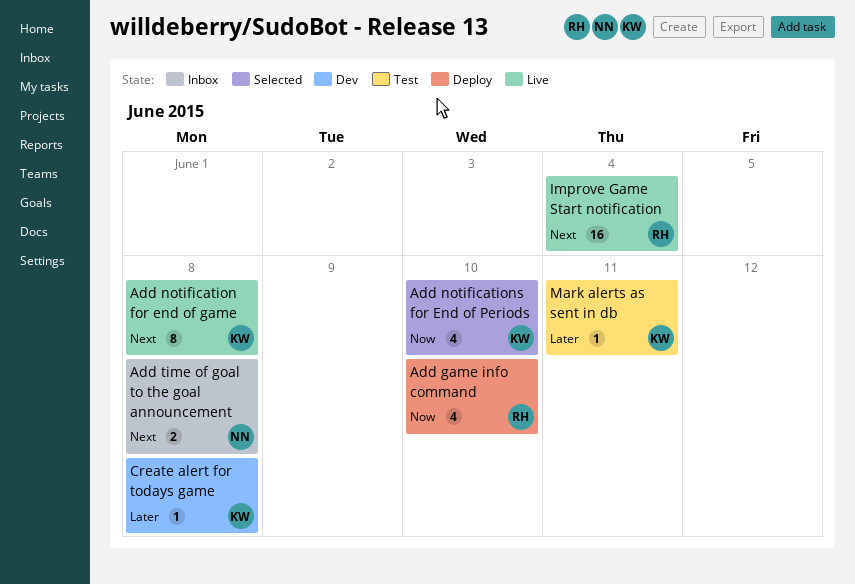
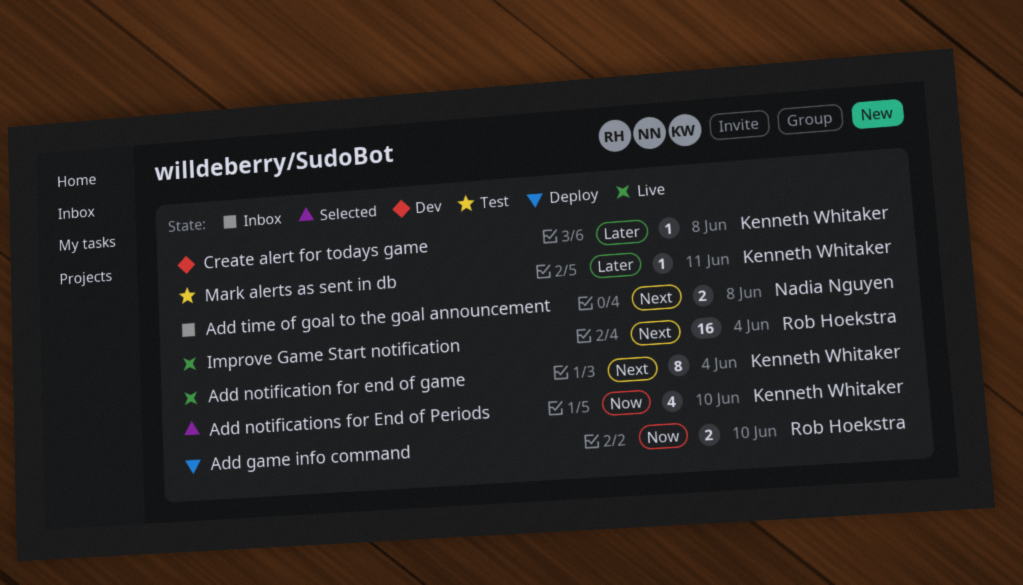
Add game info command, estimate: 4 -> 2
Add notification for end of game, due: Jun 8 -> Jun 4

